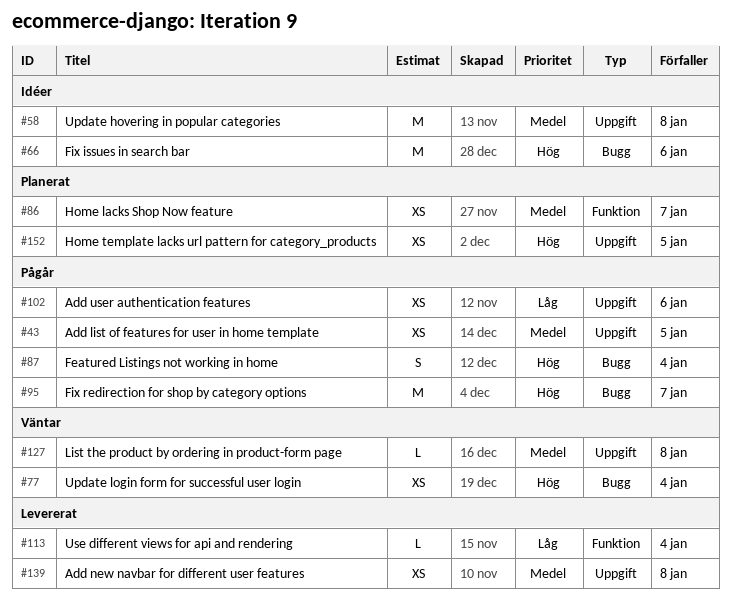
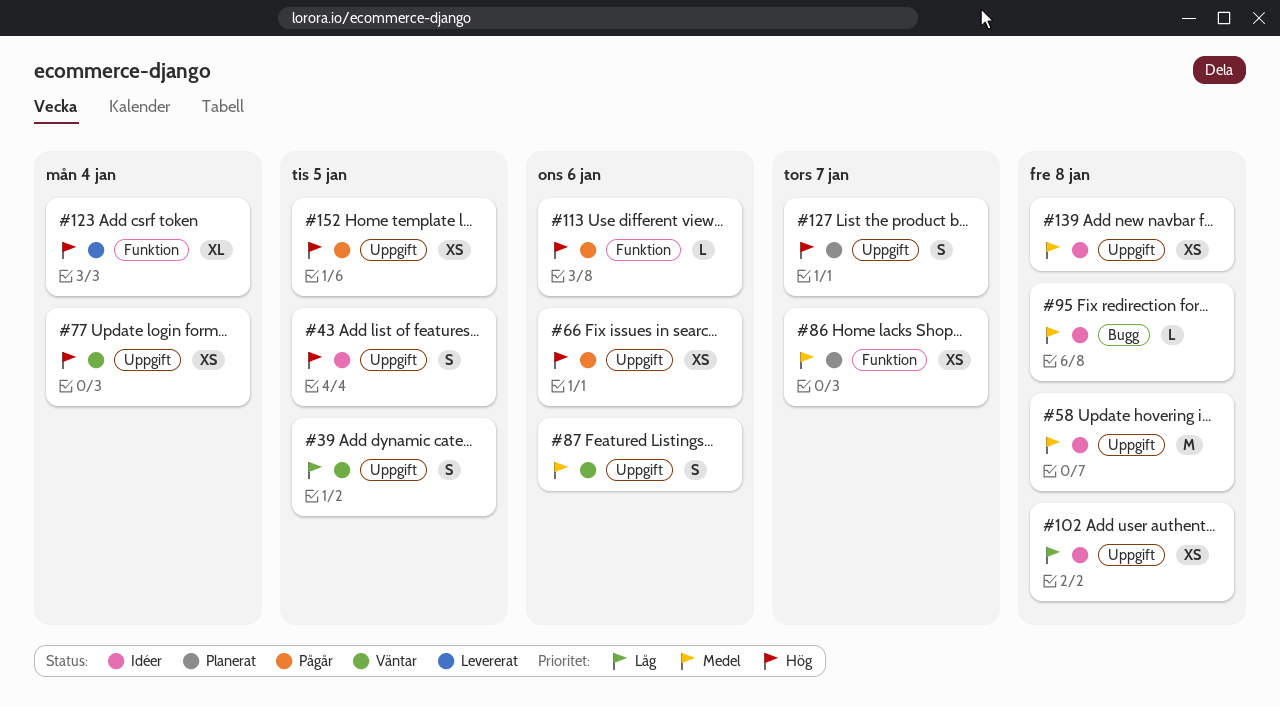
#39: none -> present
#43, status: Pågår -> Idéer
#43, priority: Medel -> Hög
#43, estimate: XS -> S
#66, status: Idéer -> Pågår
#66, label: Bugg -> Uppgift
#66, estimate: M -> XS
#77, label: Bugg -> Uppgift
#87, status: Pågår -> Väntar
#87, priority: Hög -> Medel
#87, label: Bugg -> Uppgift
#87, due: Jan 4 -> Jan 6
#95, status: Pågår -> Idéer
#95, priority: Hög -> Medel
#95, estimate: M -> L
#95, due: Jan 7 -> Jan 8
#102, status: Pågår -> Idéer
#102, due: Jan 6 -> Jan 8
#113, status: Levererat -> Pågår
#113, priority: Låg -> Hög
#113, due: Jan 4 -> Jan 6
#123: none -> present
#127, status: Väntar -> Planerat
#127, priority: Medel -> Hög
#127, estimate: L -> S
#127, due: Jan 8 -> Jan 7
#139, status: Levererat -> Idéer
#152, status: Planerat -> Pågår

